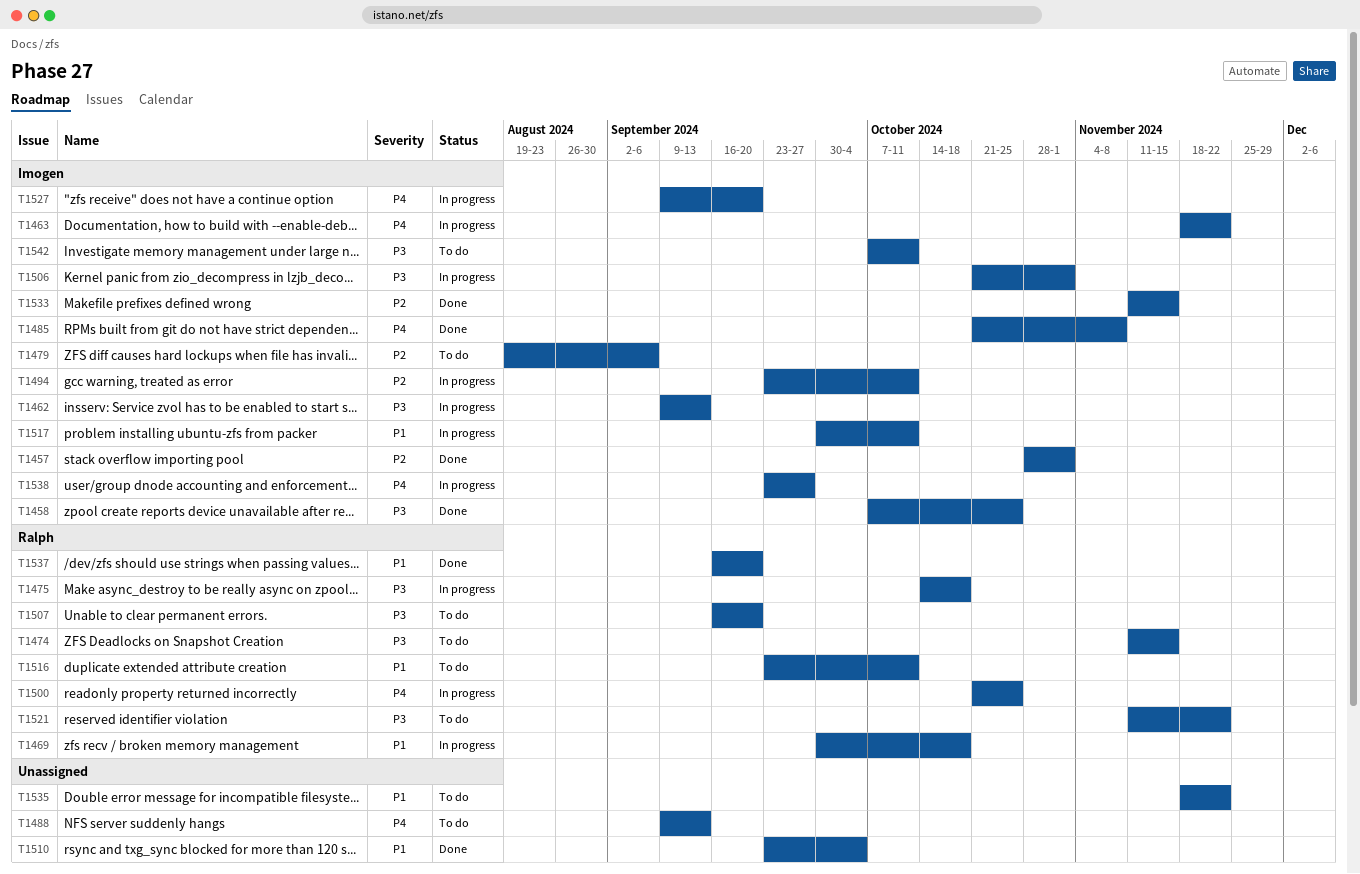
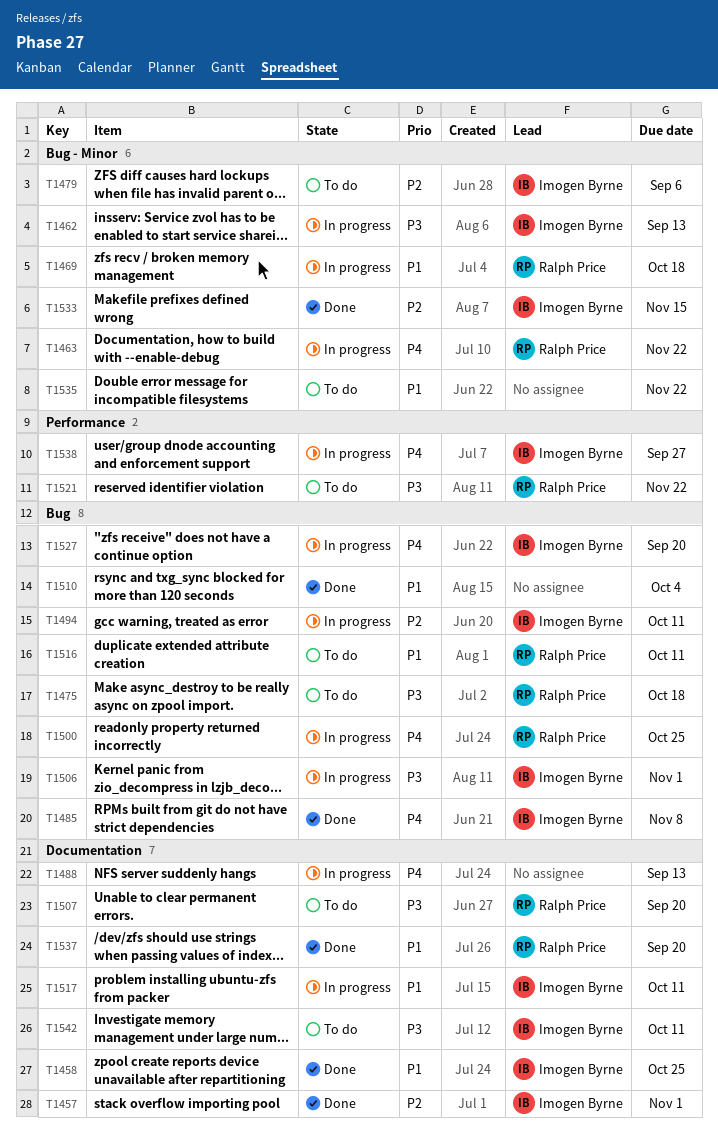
T1458, priority: P3 -> P1
T1463, owner: Imogen Byrne -> Ralph Price
T1474: present -> none
T1475, status: In progress -> To do
T1488, status: To do -> In progress

